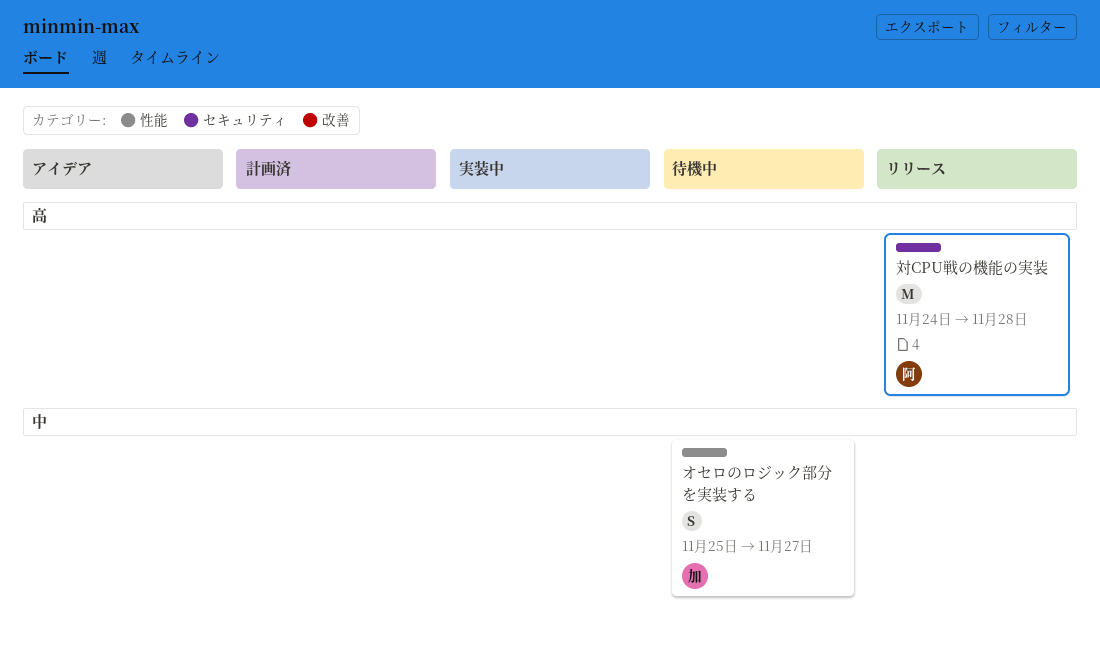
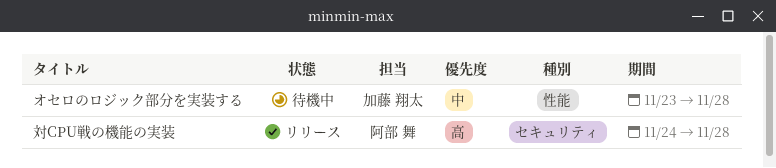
オセロのロジック部分を実装する, start: Nov 25 -> Nov 23
オセロのロジック部分を実装する, due: Nov 27 -> Nov 28

